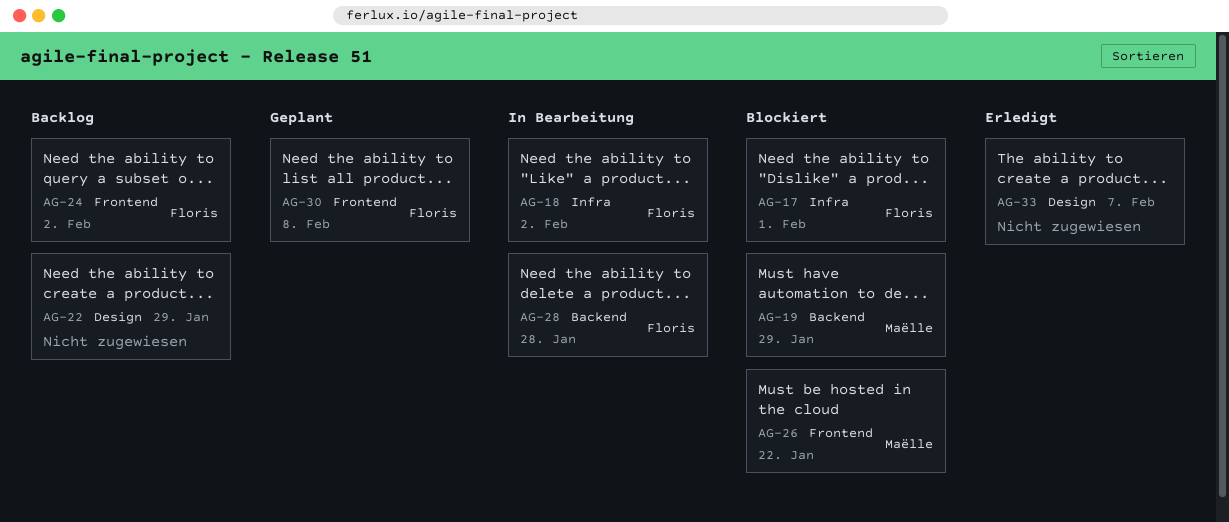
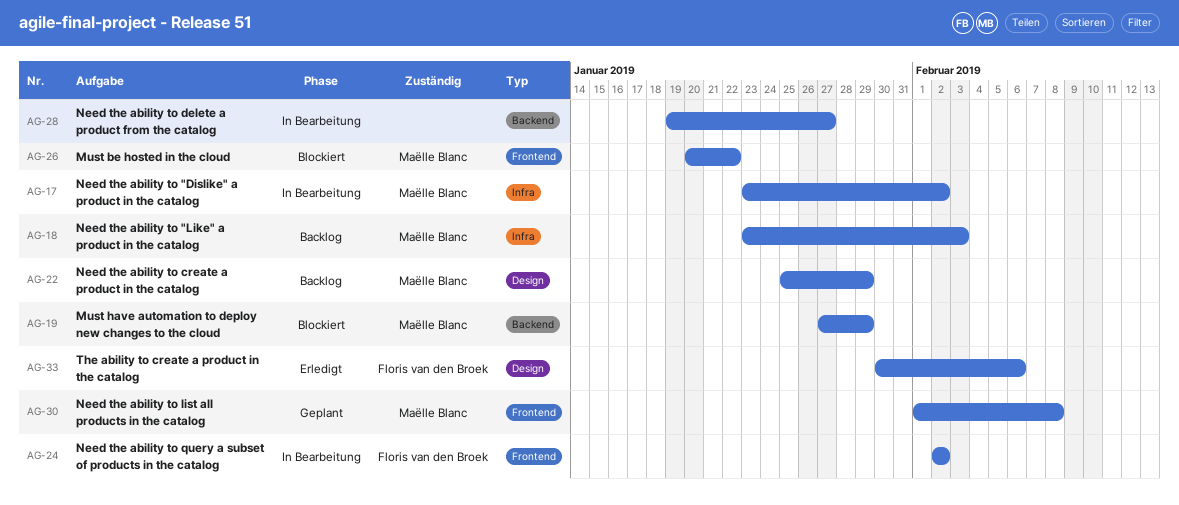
AG-17, status: Blockiert -> In Bearbeitung
AG-17, owner: Floris van den Broek -> Maëlle Blanc
AG-17, due: Feb 1 -> Feb 2
AG-18, status: In Bearbeitung -> Backlog
AG-18, owner: Floris van den Broek -> Maëlle Blanc
AG-18, due: Feb 2 -> Feb 3
AG-22, owner: none -> Maëlle Blanc
AG-24, status: Backlog -> In Bearbeitung
AG-28, owner: Floris van den Broek -> none
AG-28, due: Jan 28 -> Jan 27
AG-30, owner: Floris van den Broek -> Maëlle Blanc
AG-33, owner: none -> Floris van den Broek
AG-33, due: Feb 7 -> Feb 6

